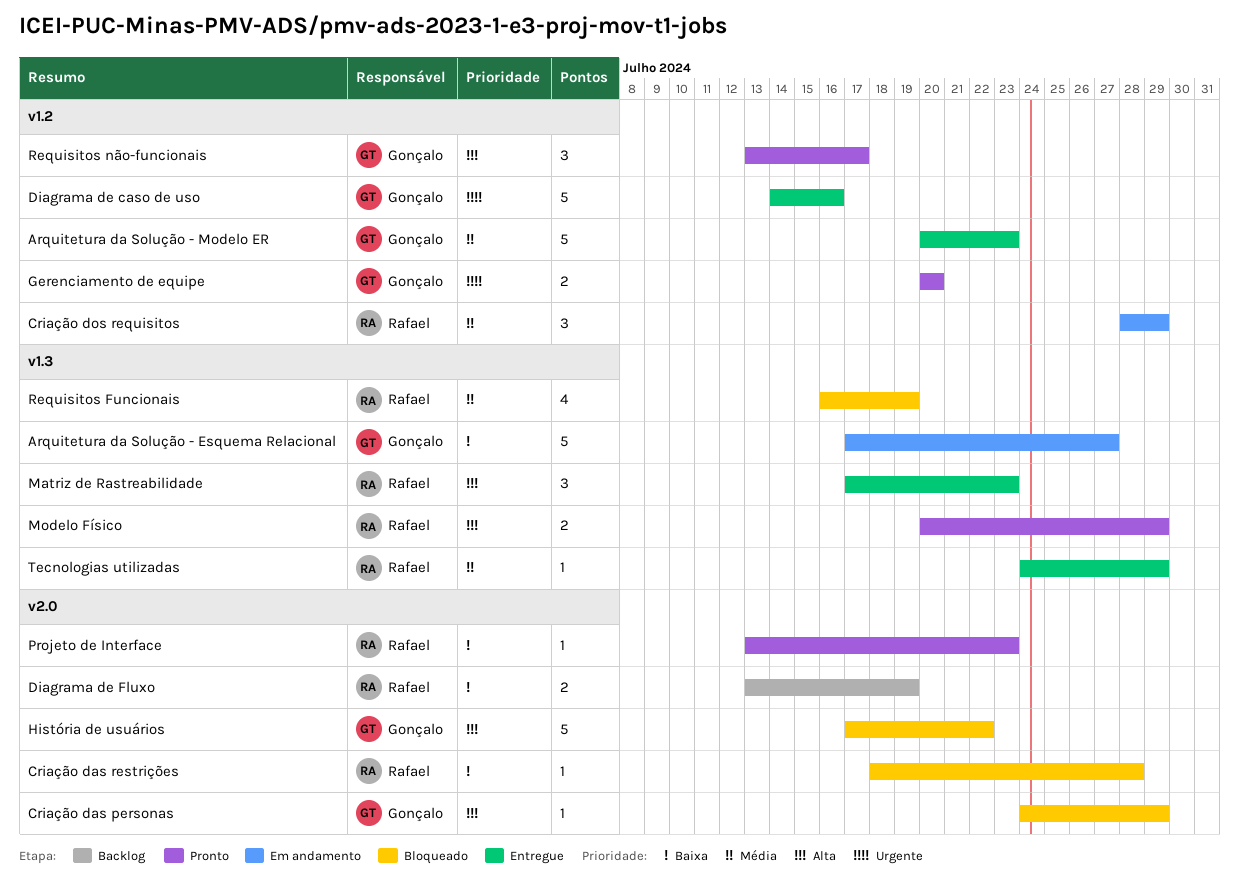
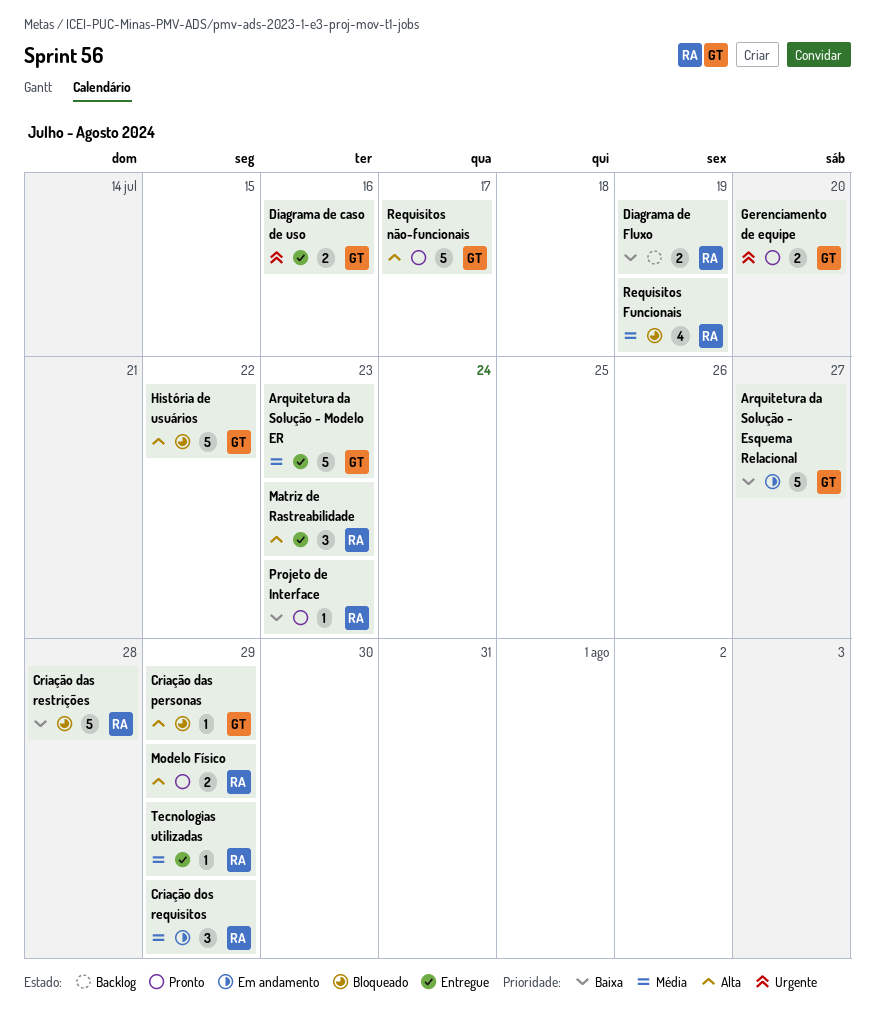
Criação das restrições, estimate: 1 -> 5
Diagrama de caso de uso, estimate: 5 -> 2
Requisitos não-funcionais, estimate: 3 -> 5

